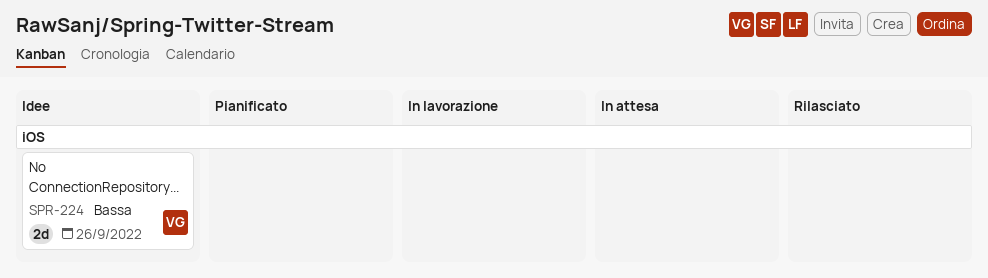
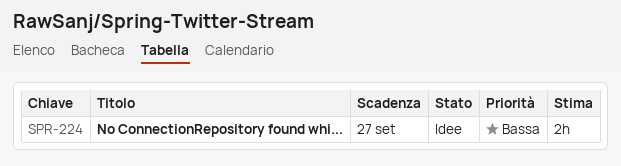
SPR-224, estimate: 2d -> 2h
SPR-224, due: Sep 26 -> Sep 27

